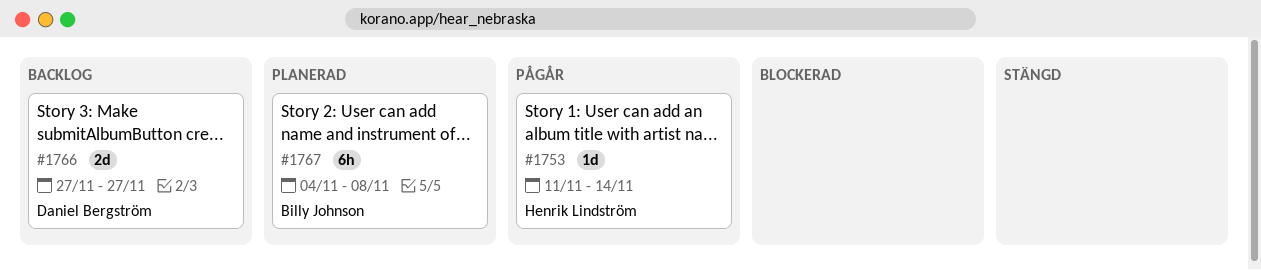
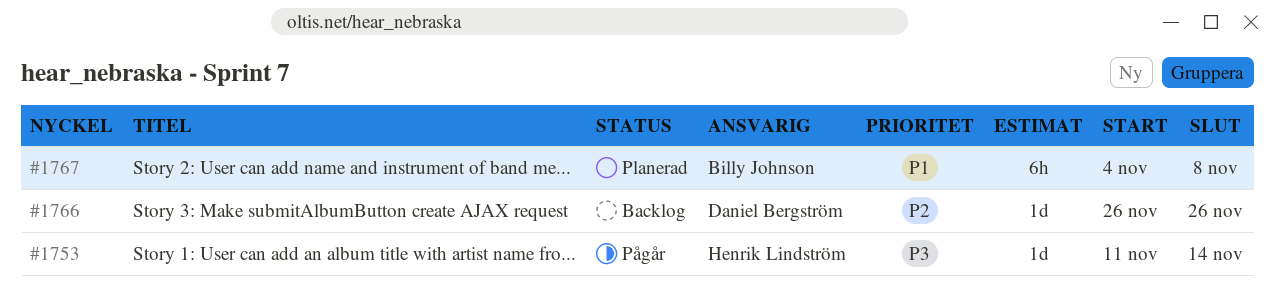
#1766, estimate: 2d -> 1d
#1766, start: Nov 27 -> Nov 26
#1766, due: Nov 27 -> Nov 26

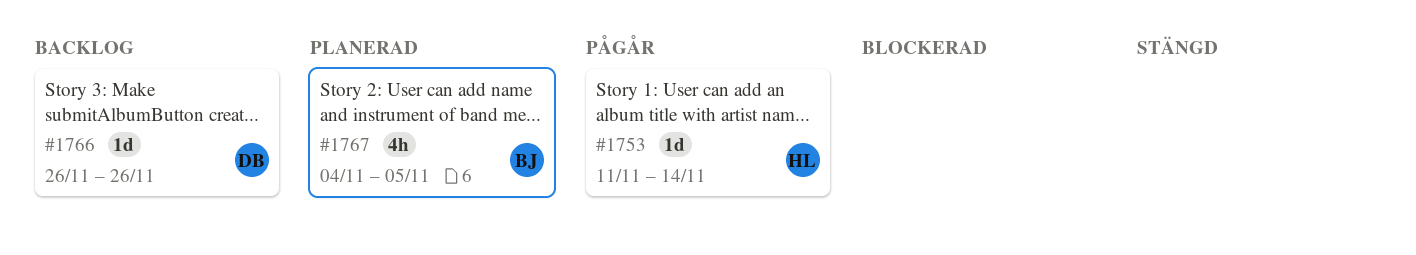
#1767, estimate: 6h -> 4h
#1767, due: Nov 8 -> Nov 5

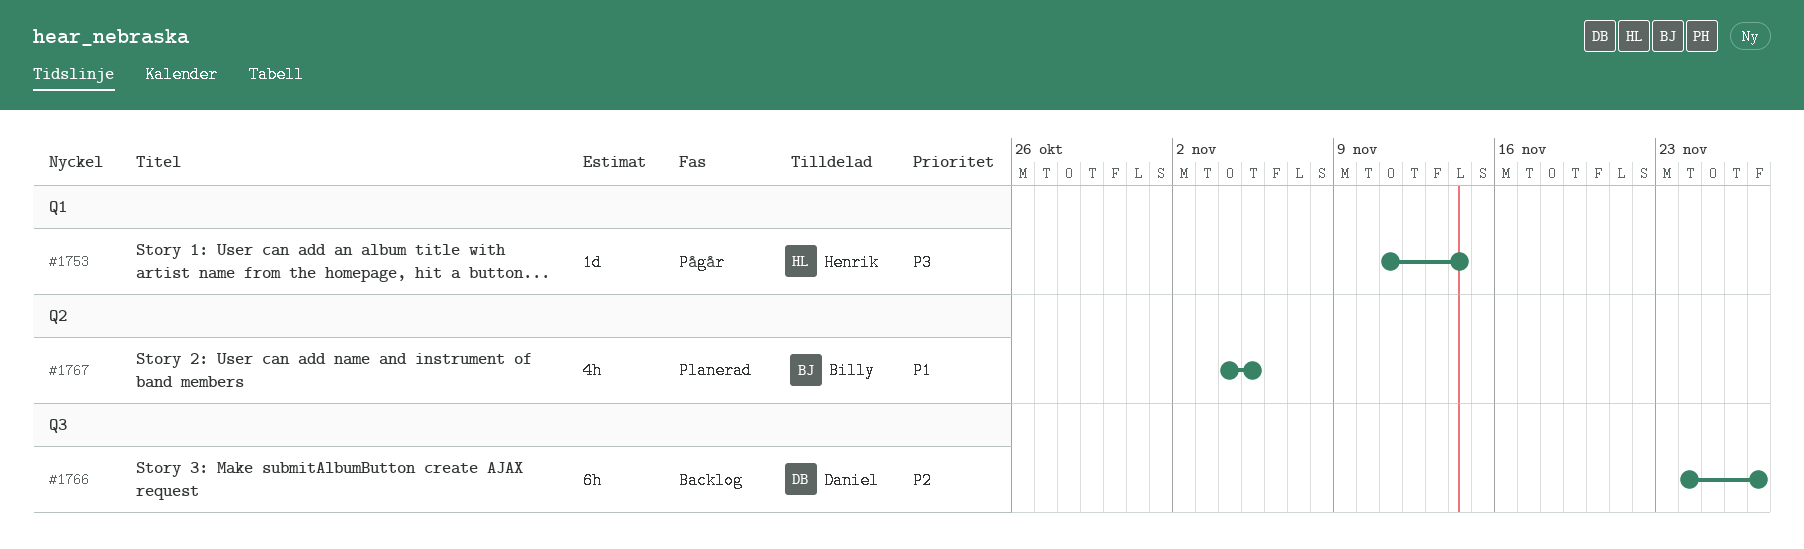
#1766, estimate: 1d -> 6h
#1766, start: Nov 26 -> Nov 24
#1766, due: Nov 26 -> Nov 27

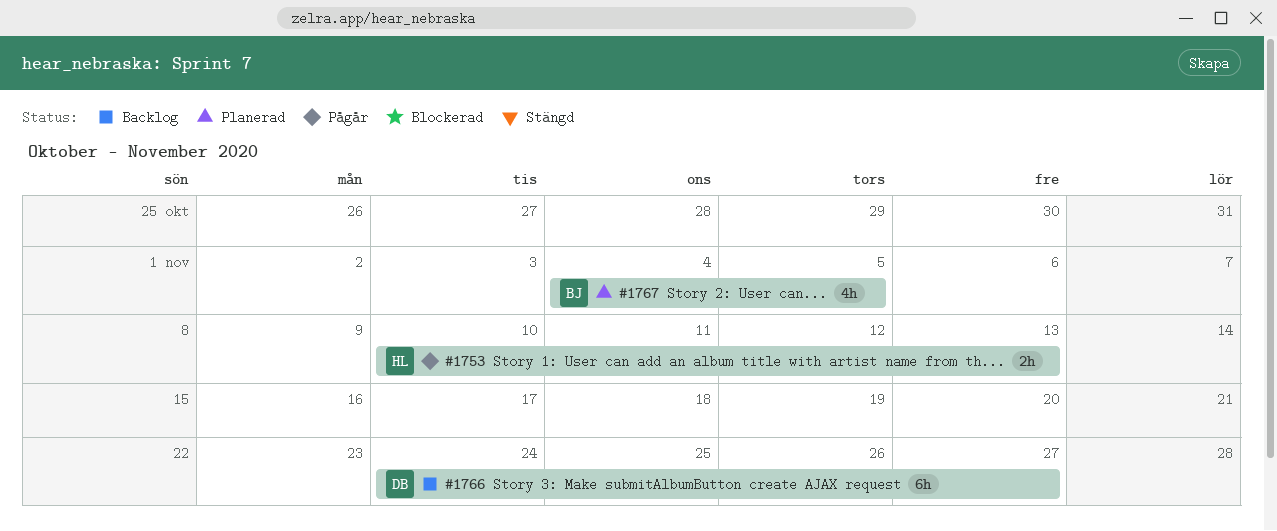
#1753, estimate: 1d -> 2h
#1753, start: Nov 11 -> Nov 10
#1753, due: Nov 14 -> Nov 13

